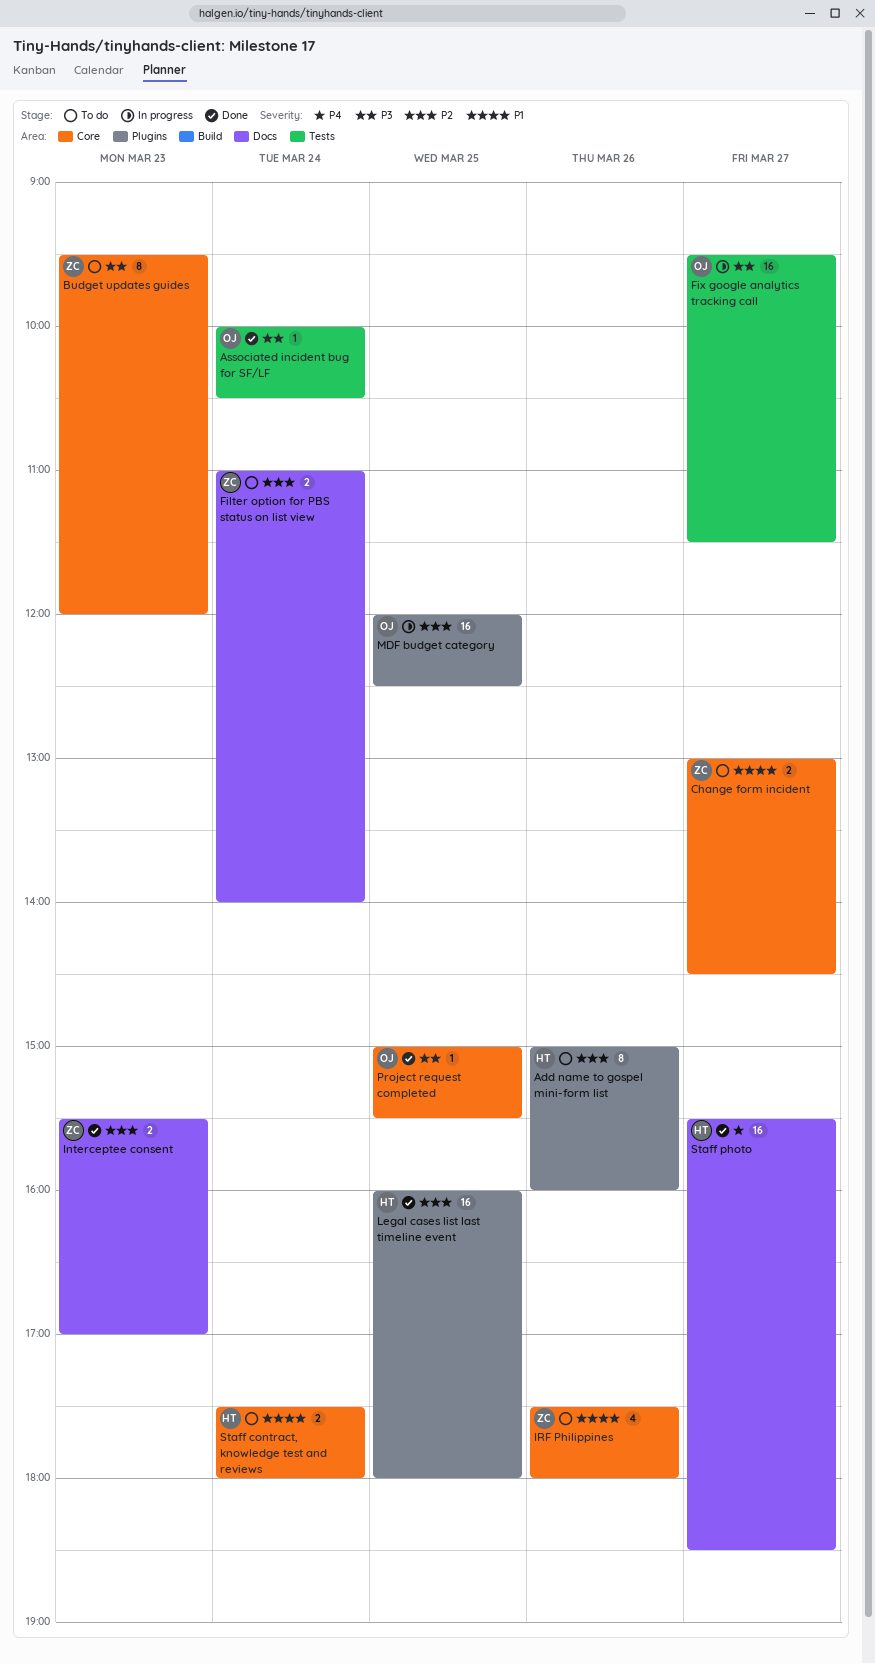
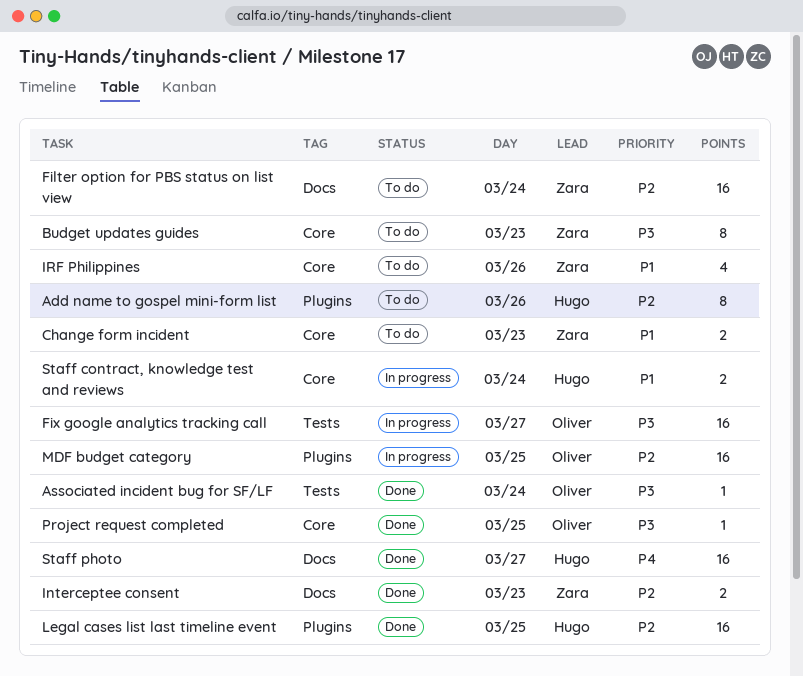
Change form incident, day: Mar 27 -> Mar 23
Filter option for PBS status on list view, estimate: 2 -> 16
Staff contract, knowledge test and reviews, status: To do -> In progress

